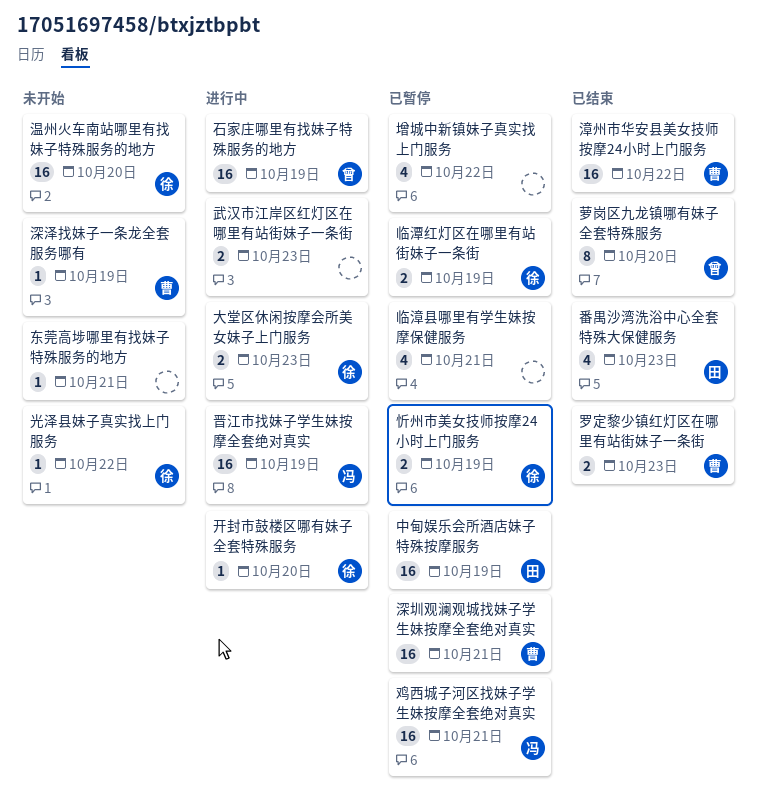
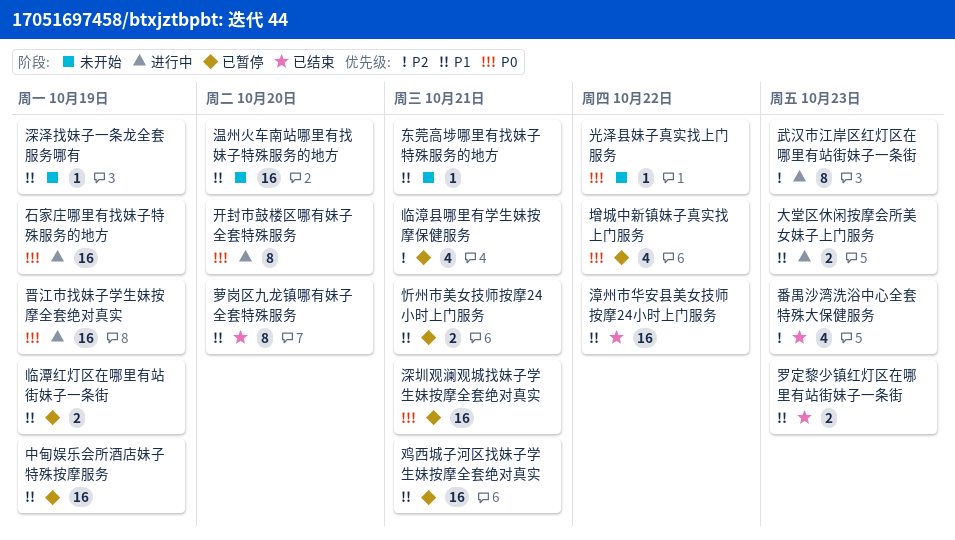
开封市鼓楼区哪有妹子全套特殊服务, estimate: 1 -> 8
忻州市美女技师按摩24小时上门服务, due: Oct 19 -> Oct 21
武汉市江岸区红灯区在哪里有站街妹子一条街, estimate: 2 -> 8

